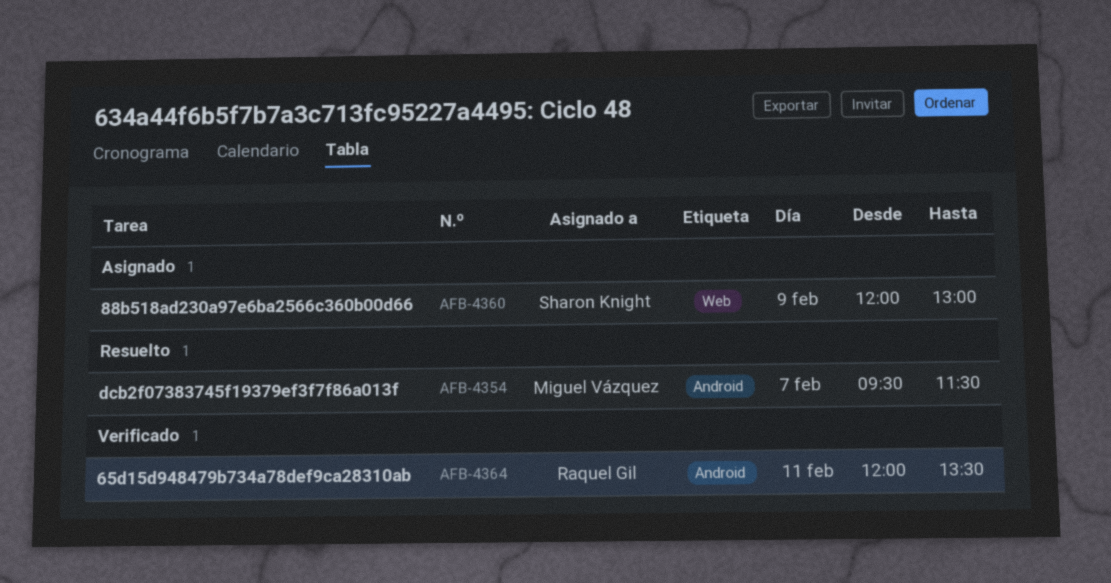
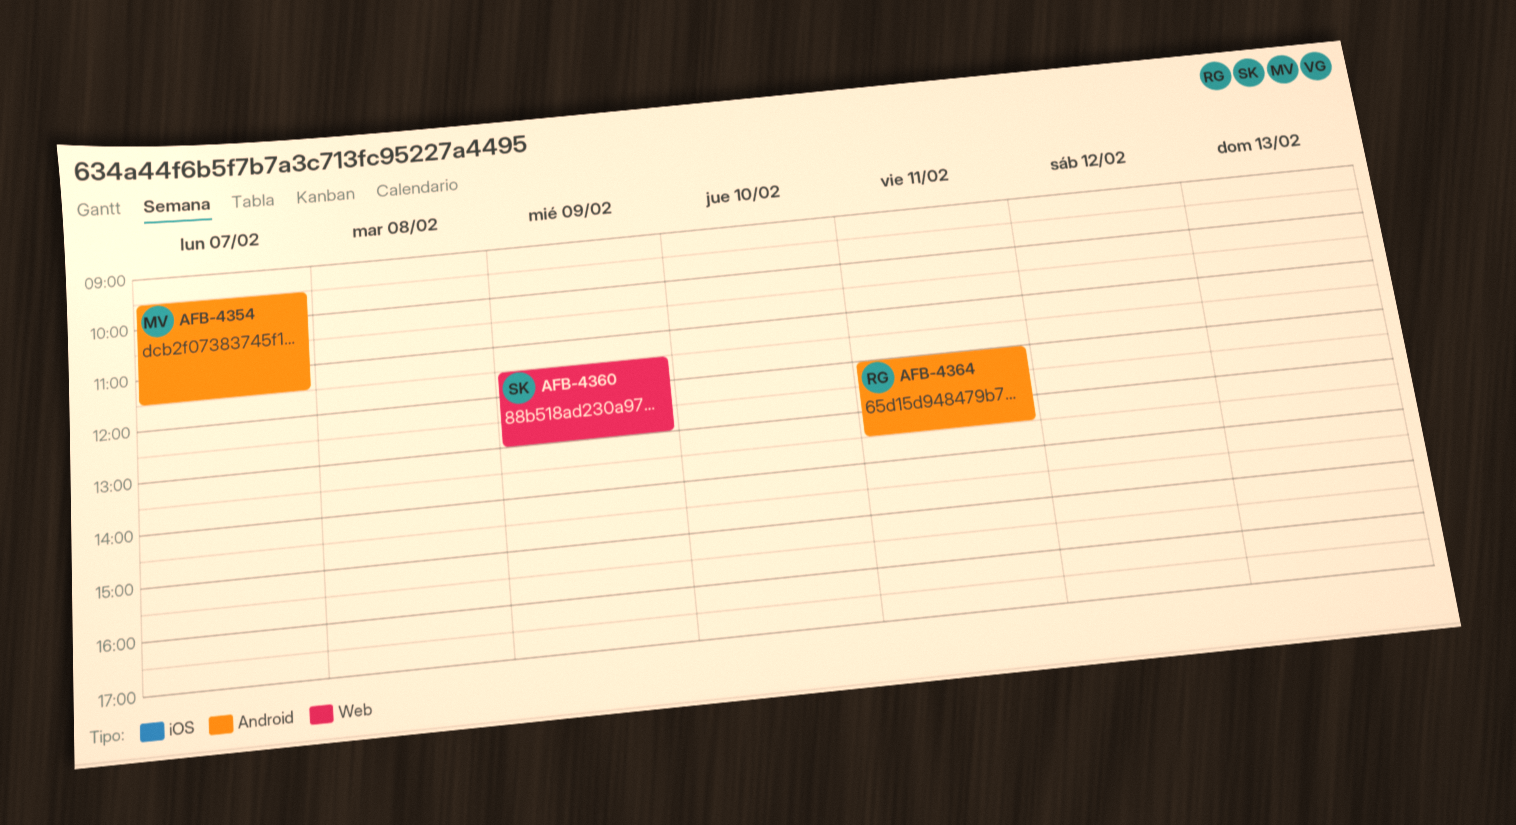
AFB-4360, begins: 12:00 -> 11:30

